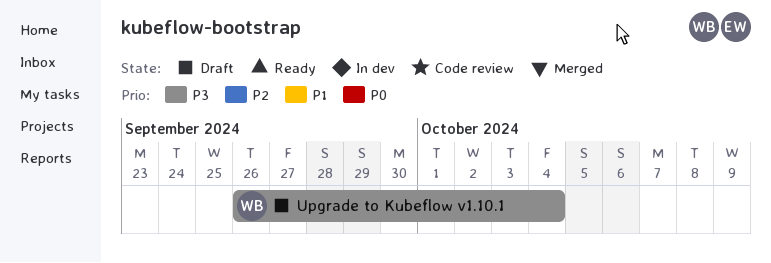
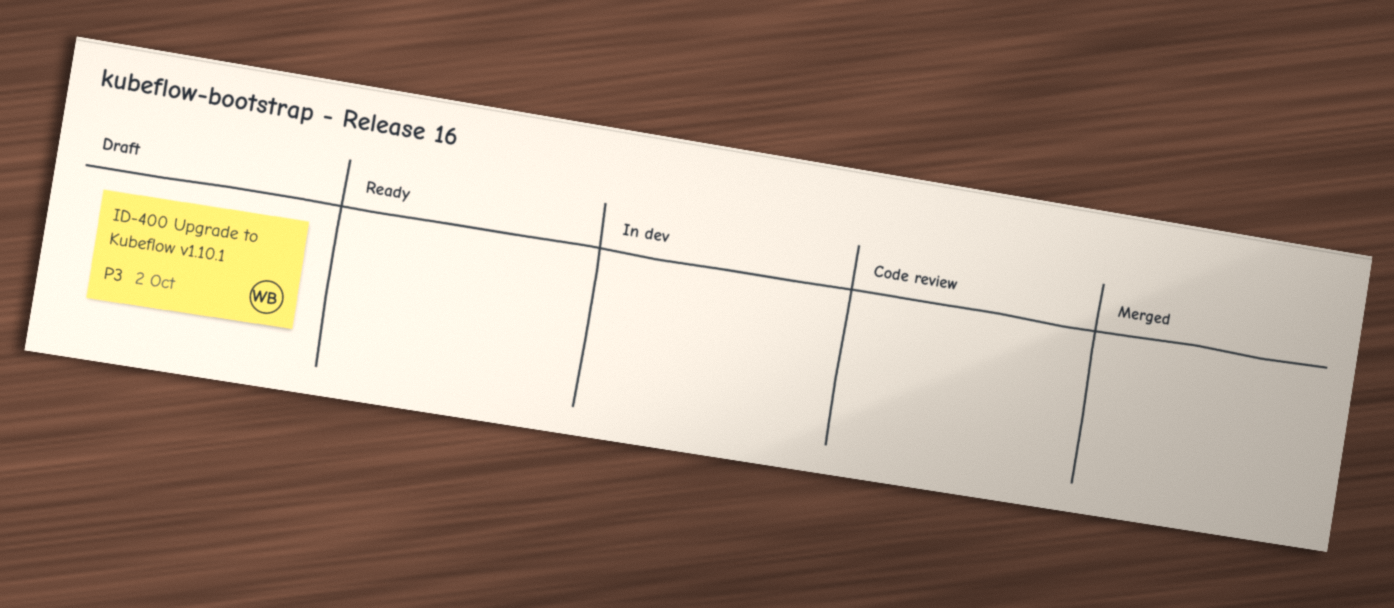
Upgrade to Kubeflow v1.10.1, due: Oct 4 -> Oct 2

